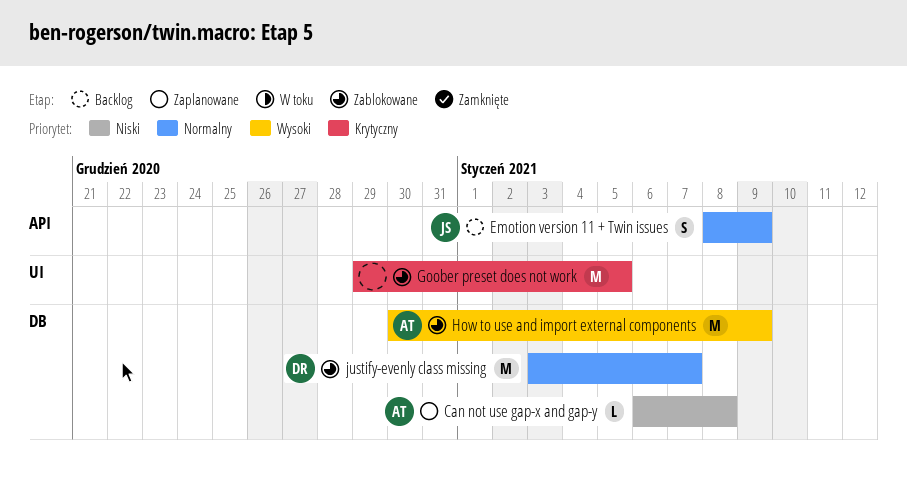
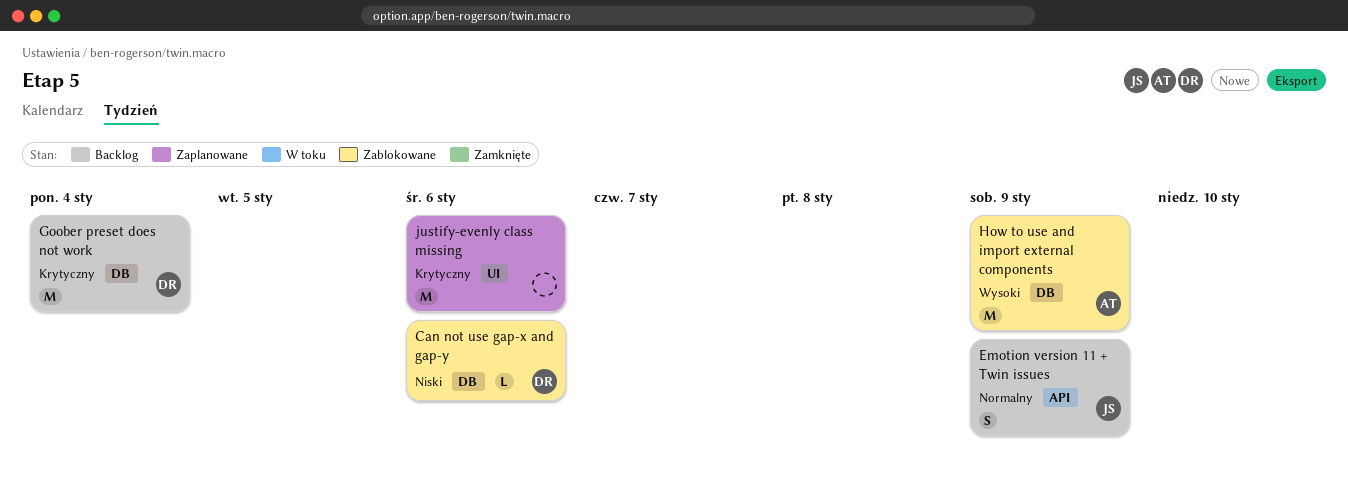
Can not use gap-x and gap-y, status: Zaplanowane -> Zablokowane
Can not use gap-x and gap-y, owner: AT -> DR
Can not use gap-x and gap-y, due: Jan 8 -> Jan 6
Goober preset does not work, status: Zablokowane -> Backlog
Goober preset does not work, owner: none -> DR
Goober preset does not work, label: UI -> DB
Goober preset does not work, due: Jan 5 -> Jan 4
justify-evenly class missing, status: Zablokowane -> Zaplanowane
justify-evenly class missing, owner: DR -> none
justify-evenly class missing, priority: Normalny -> Krytyczny
justify-evenly class missing, label: DB -> UI
justify-evenly class missing, due: Jan 7 -> Jan 6

